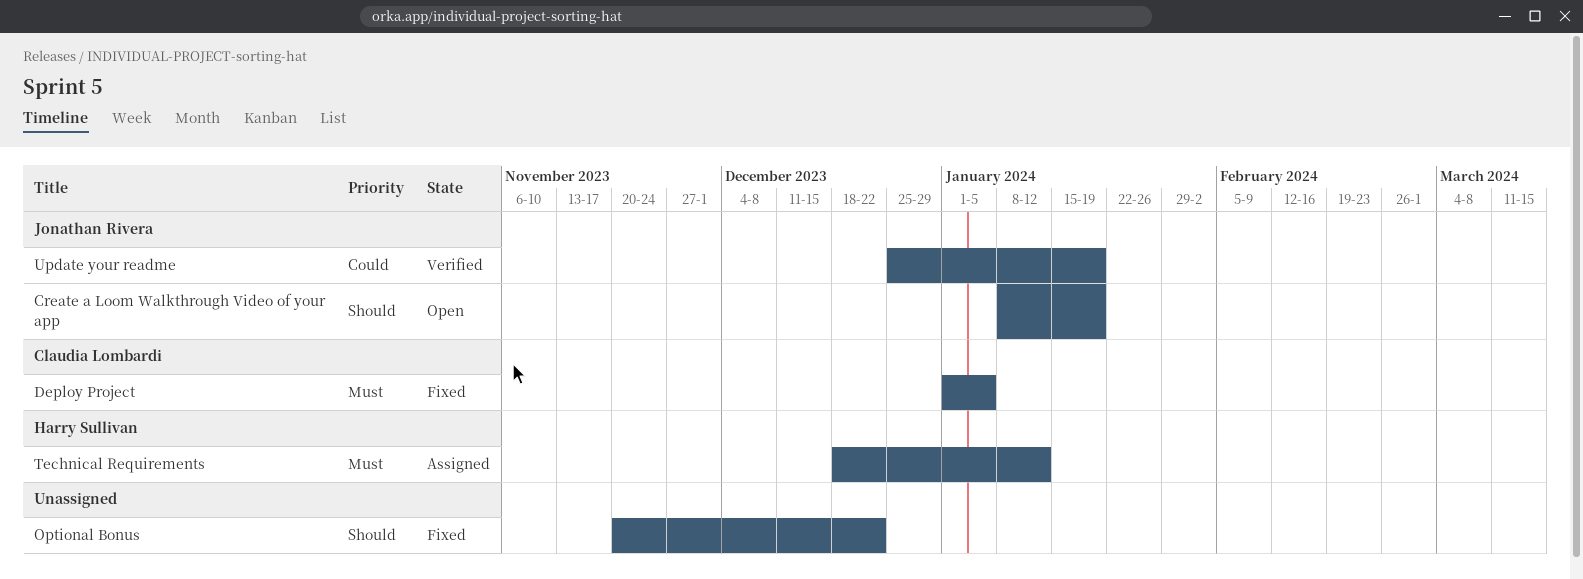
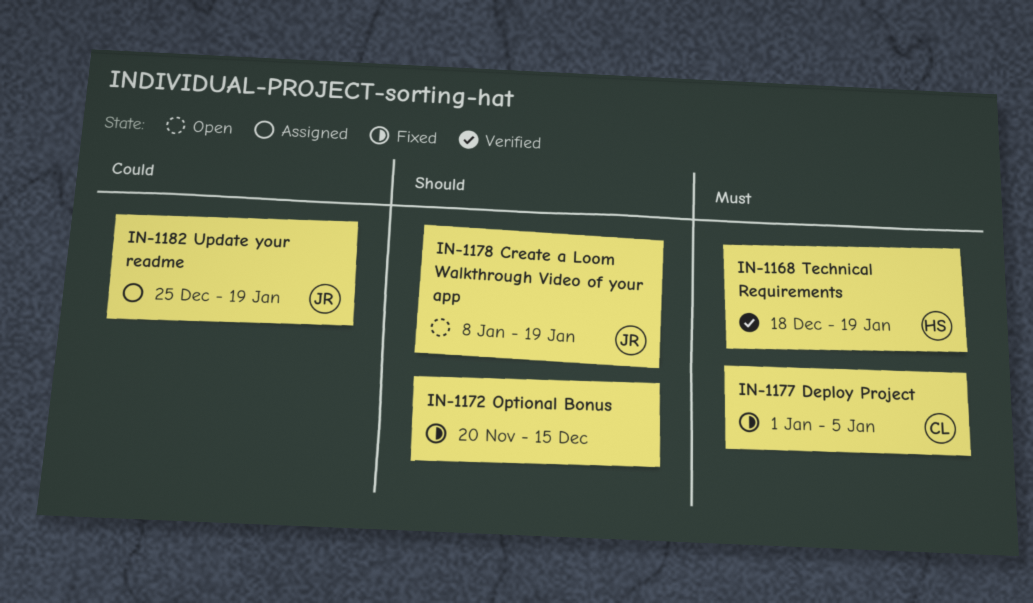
Optional Bonus, due: Dec 22 -> Dec 15
Technical Requirements, status: Assigned -> Verified
Technical Requirements, due: Jan 12 -> Jan 19
Update your readme, status: Verified -> Assigned

